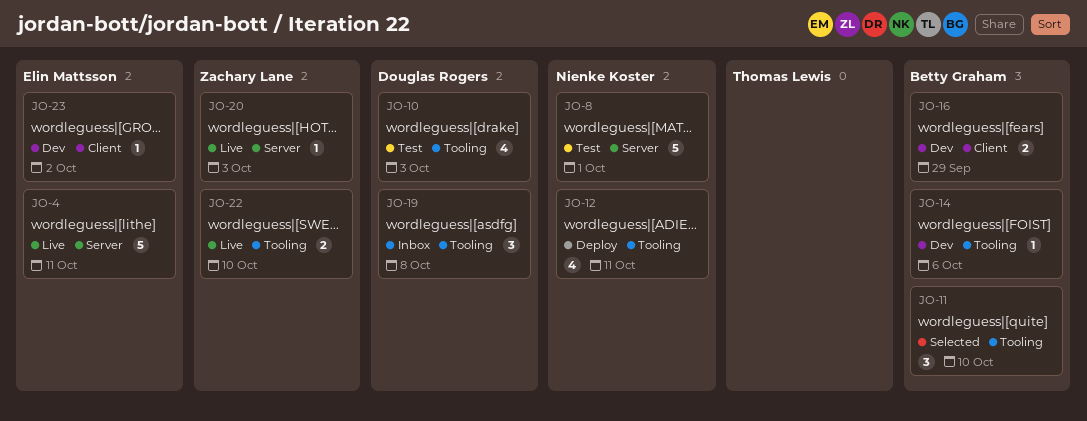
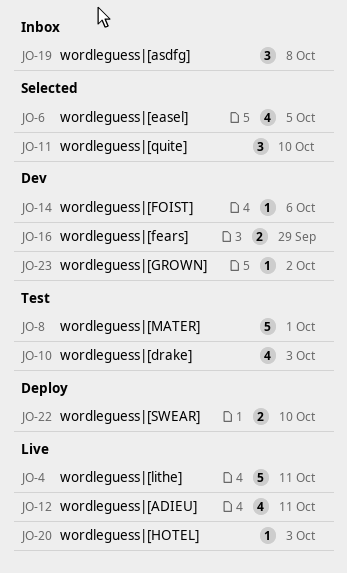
JO-6: none -> present
JO-12, status: Deploy -> Live
JO-22, status: Live -> Deploy

